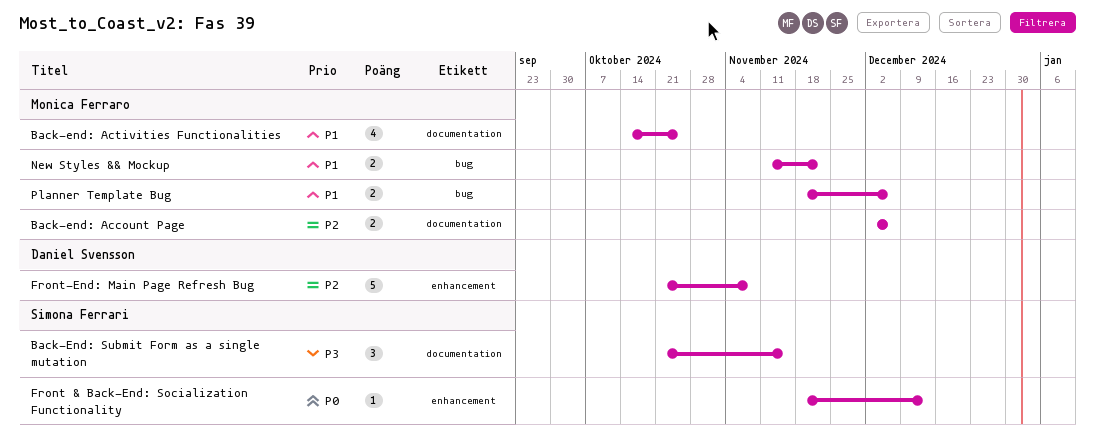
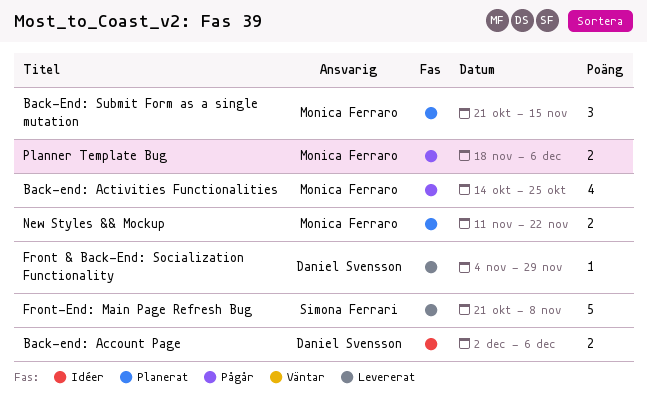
Back-end: Account Page, owner: Monica Ferraro -> Daniel Svensson
Back-End: Submit Form as a single mutation, owner: Simona Ferrari -> Monica Ferraro
Front & Back-End: Socialization Functionality, owner: Simona Ferrari -> Daniel Svensson
Front & Back-End: Socialization Functionality, start: Nov 18 -> Nov 4
Front & Back-End: Socialization Functionality, due: Dec 13 -> Nov 29
Front-End: Main Page Refresh Bug, owner: Daniel Svensson -> Simona Ferrari

